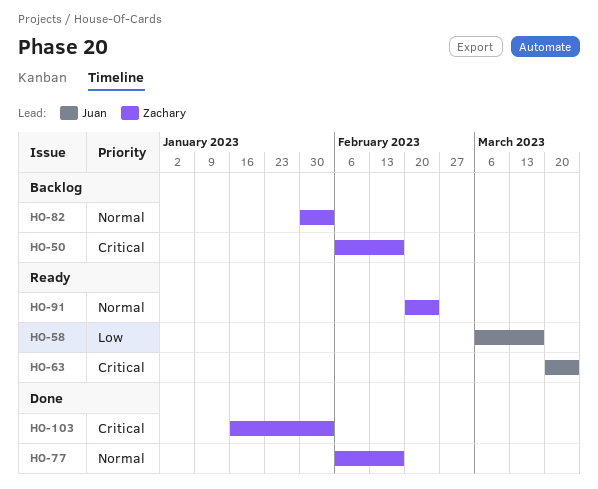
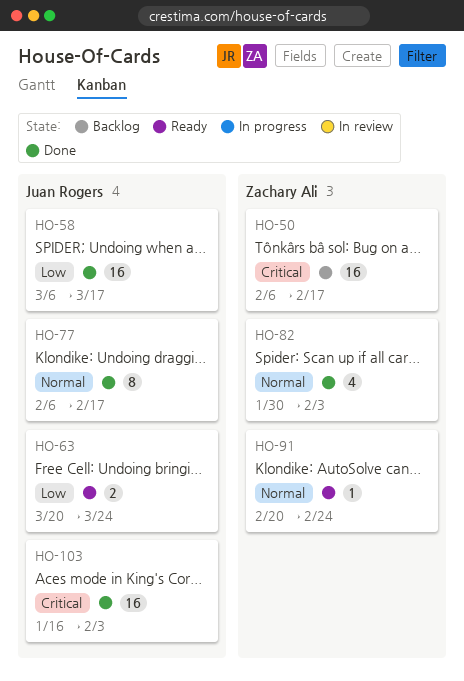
HO-58, status: Ready -> Done
HO-63, priority: Critical -> Low
HO-77, owner: Zachary Ali -> Juan Rogers
HO-82, status: Backlog -> Done
HO-103, owner: Zachary Ali -> Juan Rogers

